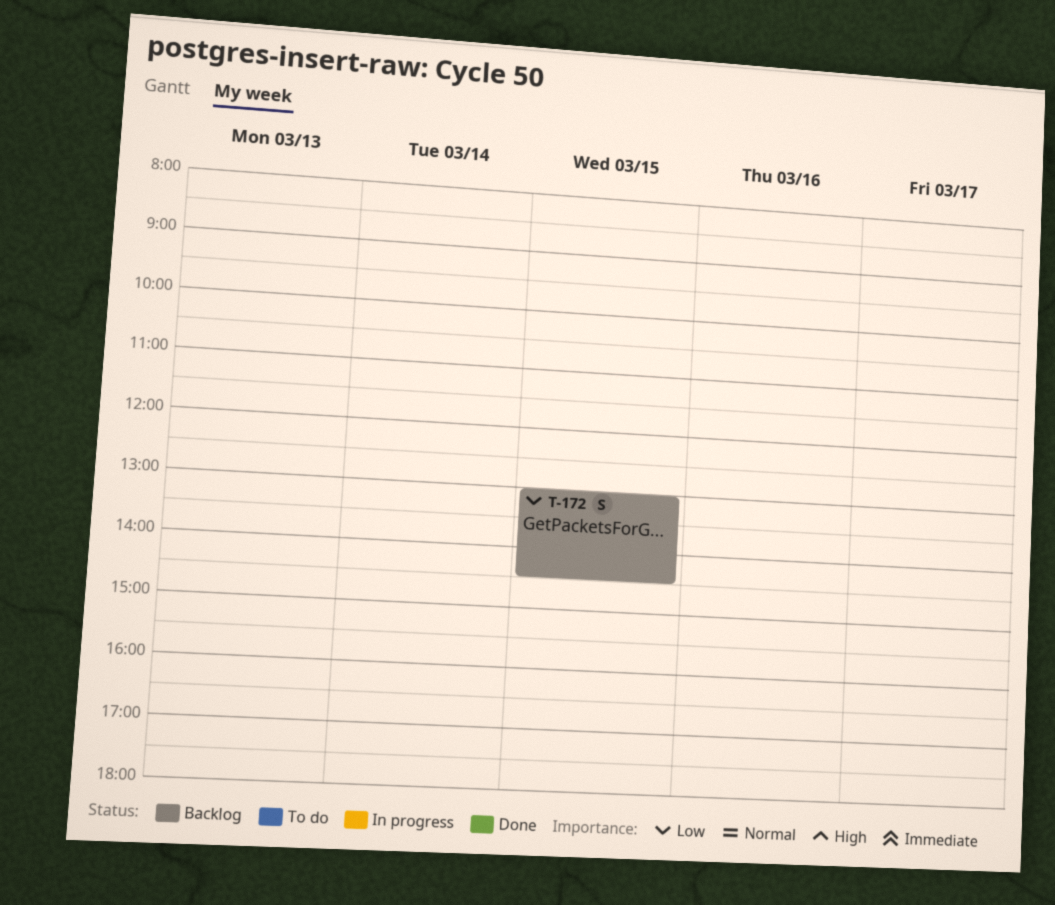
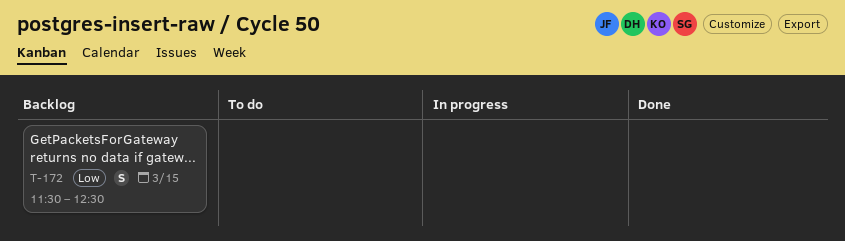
T-172, begins: 13:00 -> 11:30
T-172, ends: 14:30 -> 12:30

